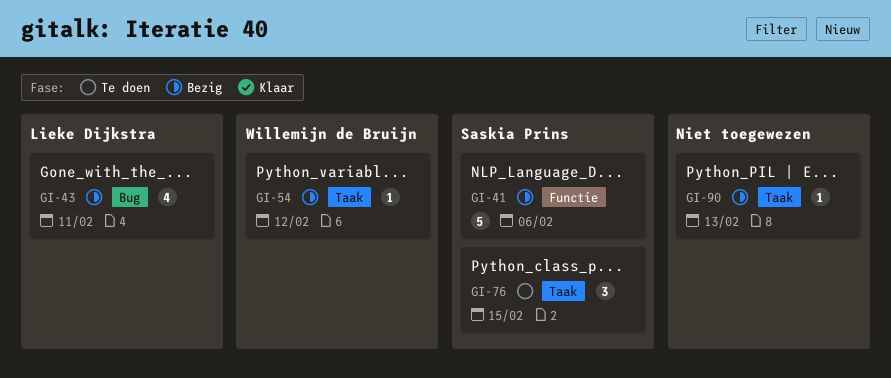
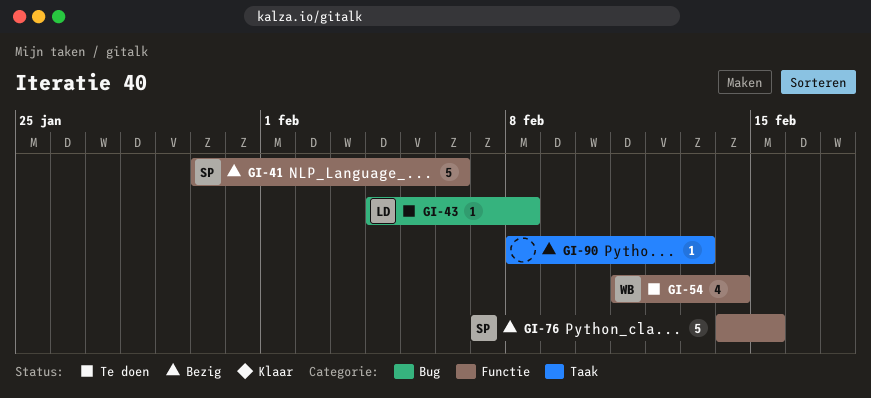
GI-43, status: Bezig -> Te doen
GI-43, estimate: 4 -> 1
GI-43, due: Feb 11 -> Feb 8
GI-54, status: Bezig -> Te doen
GI-54, label: Taak -> Functie
GI-54, estimate: 1 -> 4
GI-54, due: Feb 12 -> Feb 14
GI-76, status: Te doen -> Bezig
GI-76, label: Taak -> Functie
GI-76, estimate: 3 -> 5

